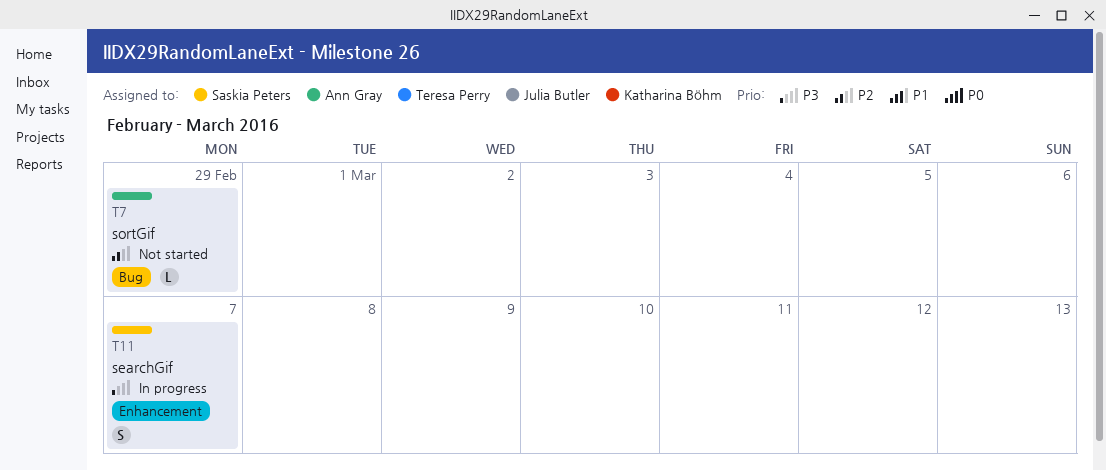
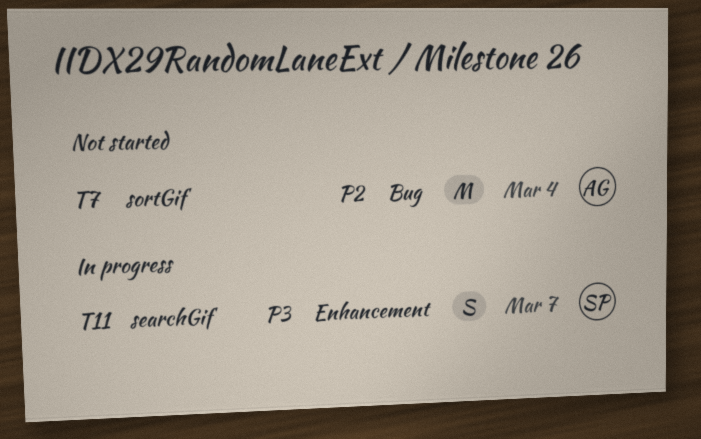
T7, estimate: L -> M
T7, due: Feb 29 -> Mar 4

